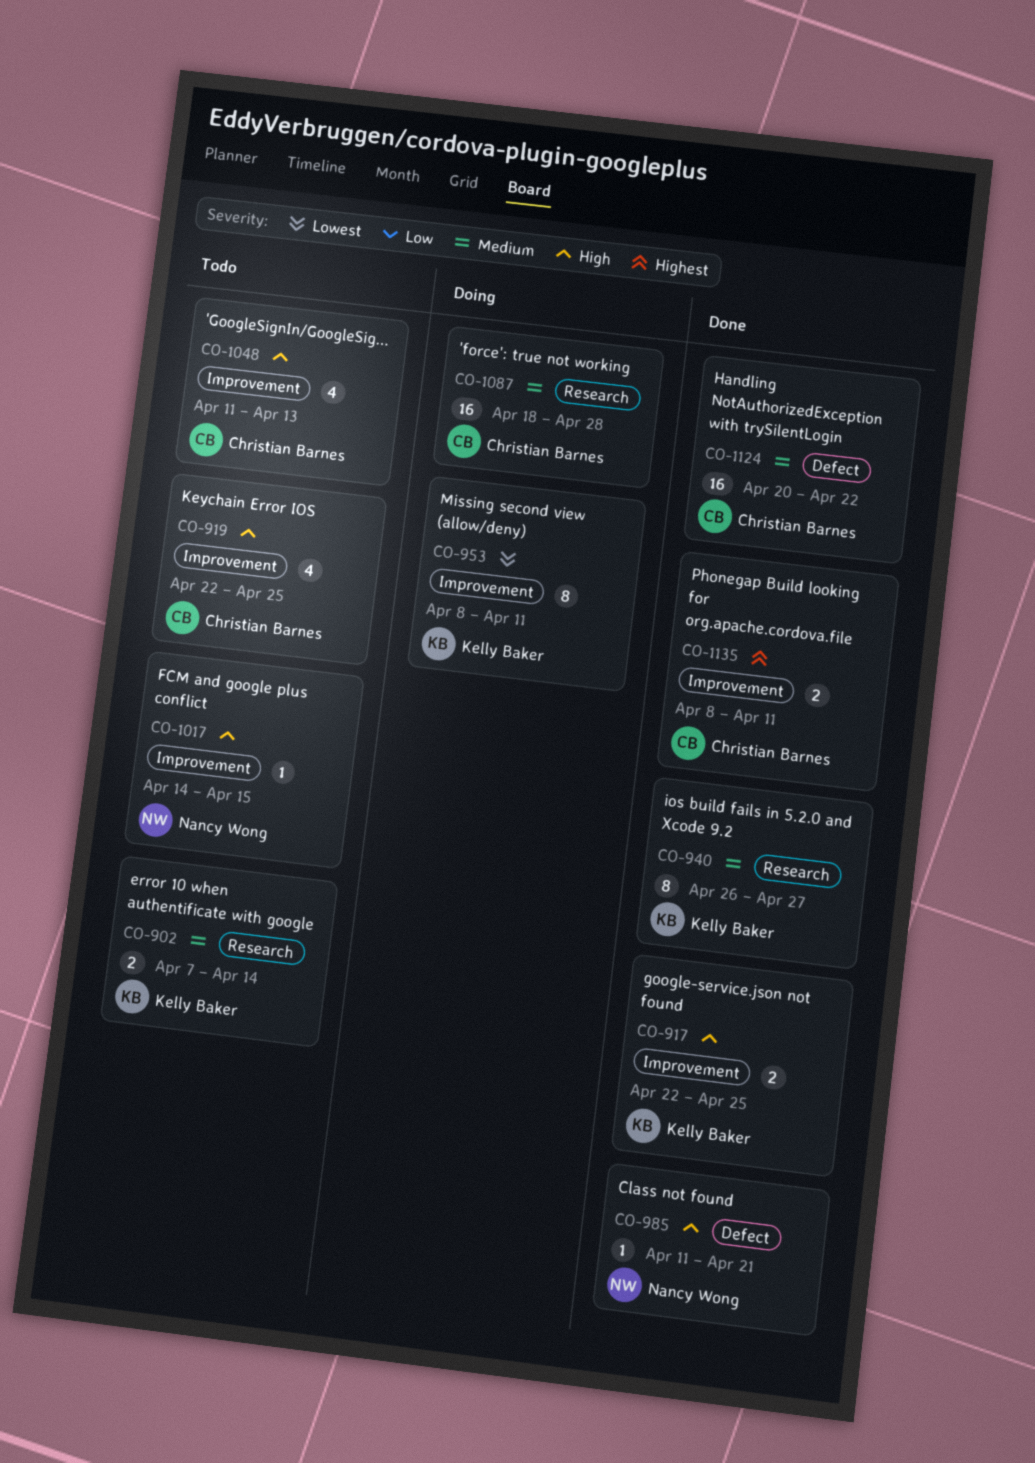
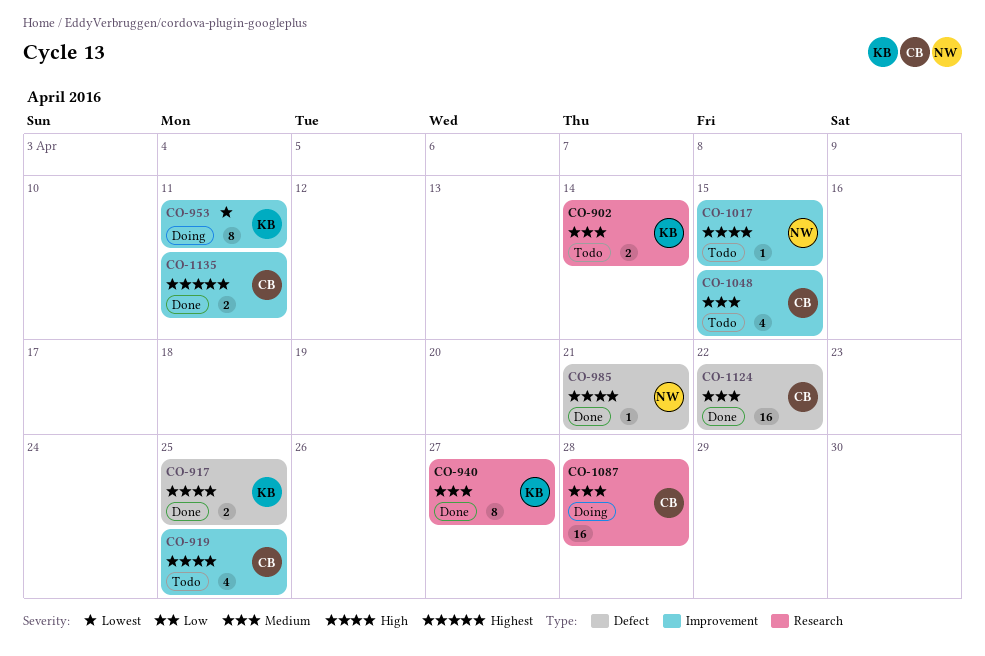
CO-917, label: Improvement -> Defect
CO-1048, priority: High -> Medium
CO-1048, due: Apr 13 -> Apr 15

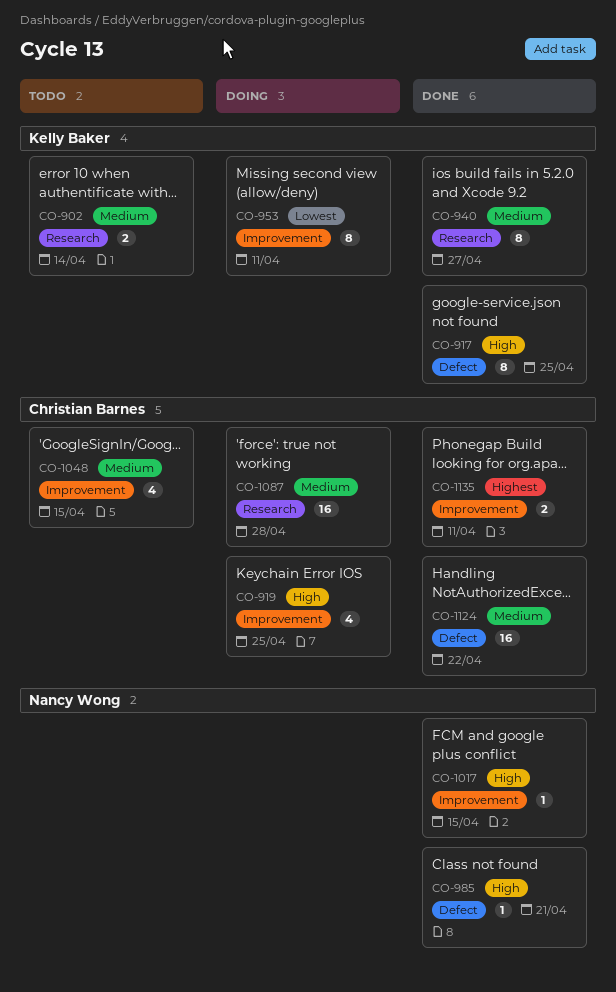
CO-917, estimate: 2 -> 8
CO-919, status: Todo -> Doing
CO-1017, status: Todo -> Done

